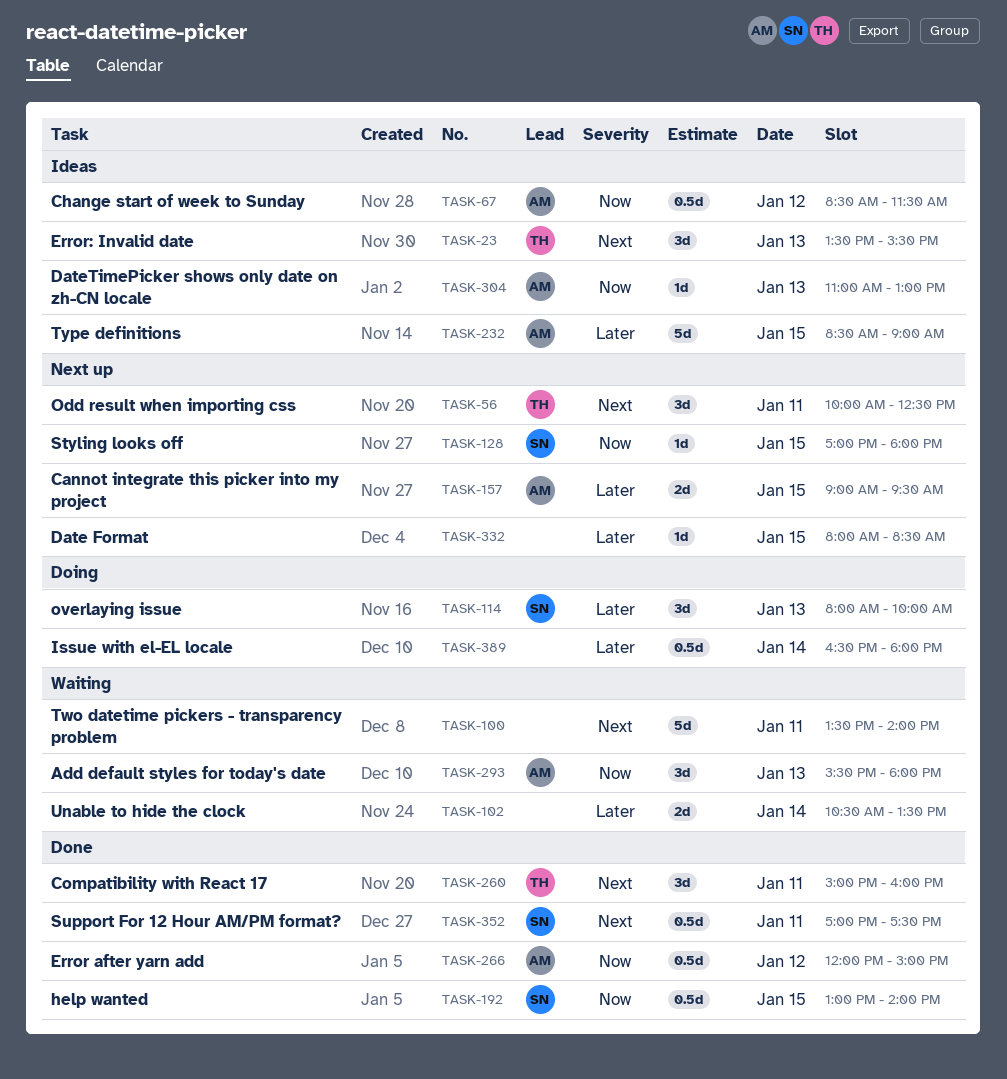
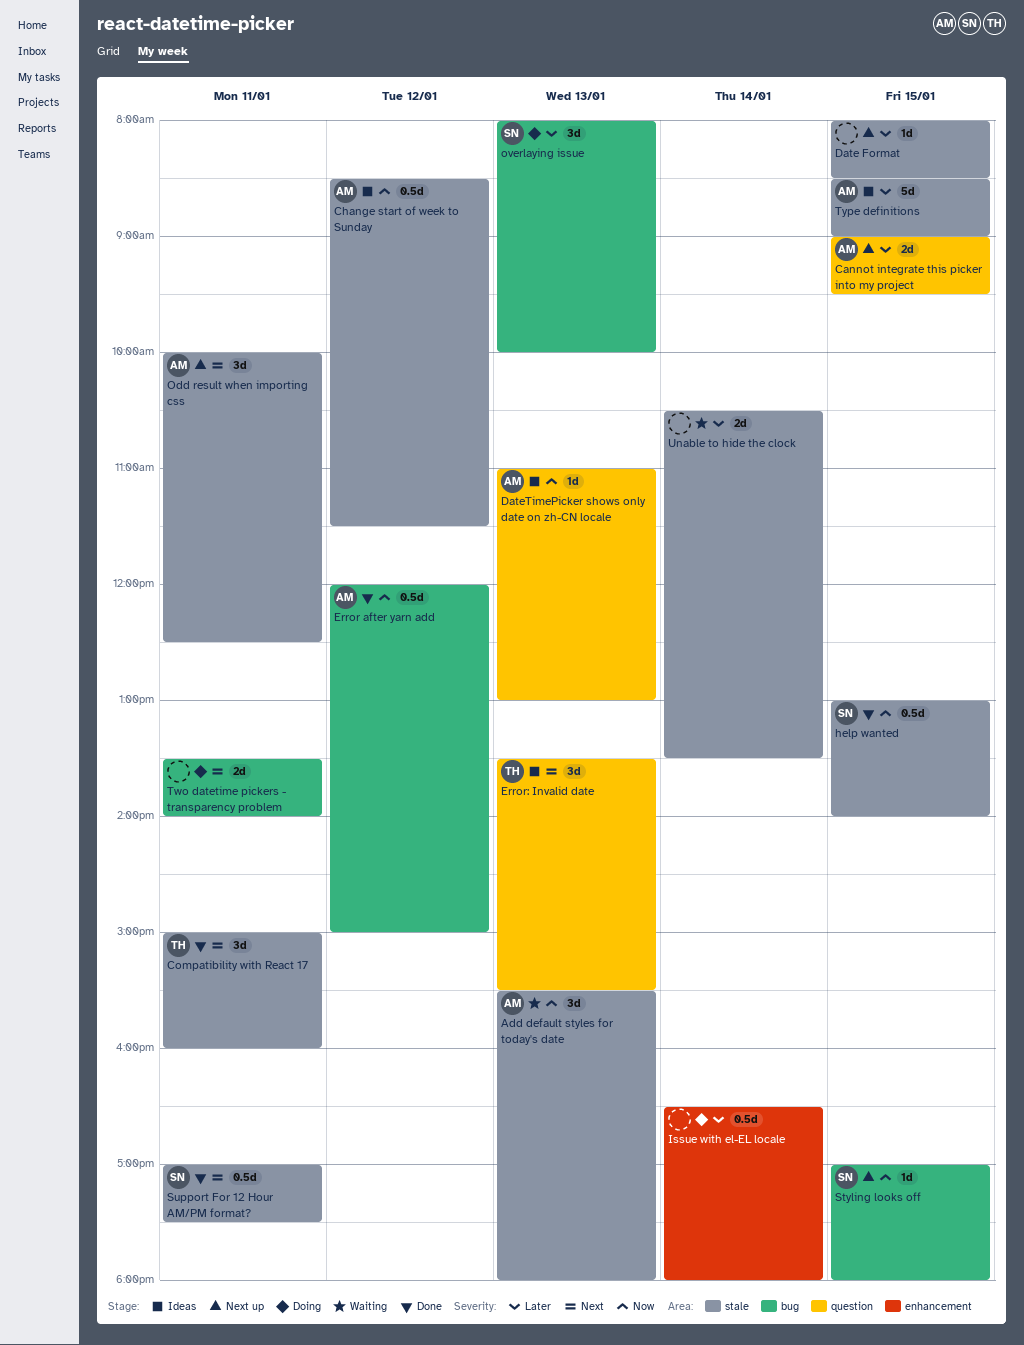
Odd result when importing css, owner: TH -> AM
Two datetime pickers - transparency problem, status: Waiting -> Doing
Two datetime pickers - transparency problem, estimate: 5d -> 2d

